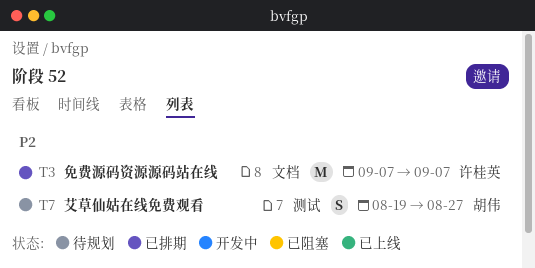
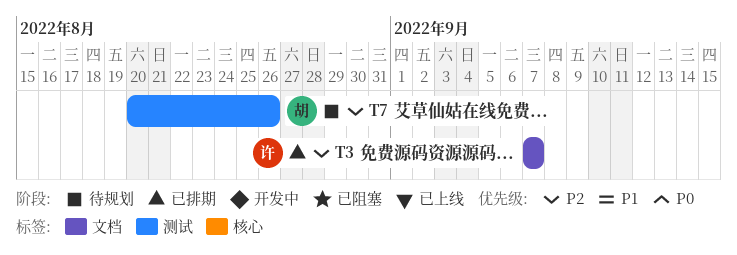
T7, start: Aug 19 -> Aug 20
T7, due: Aug 27 -> Aug 26

